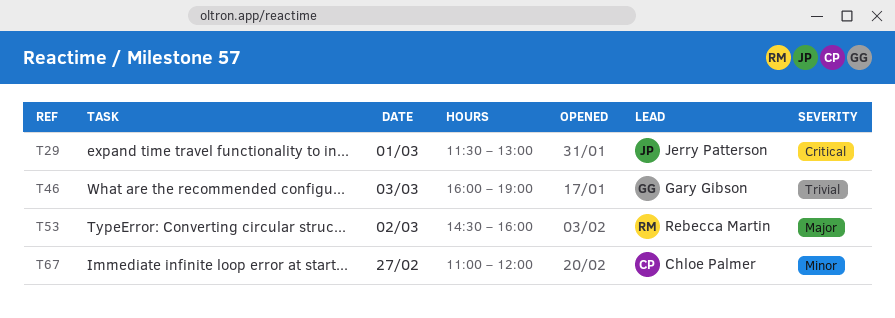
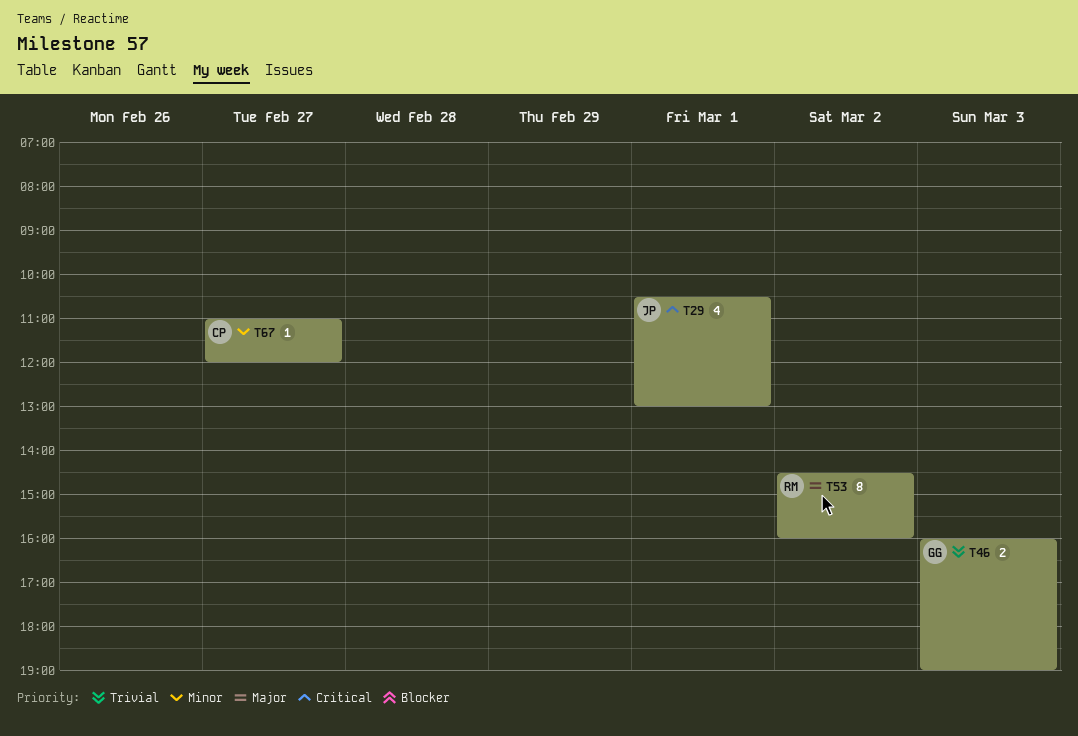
T29, begins: 11:30 -> 10:30

